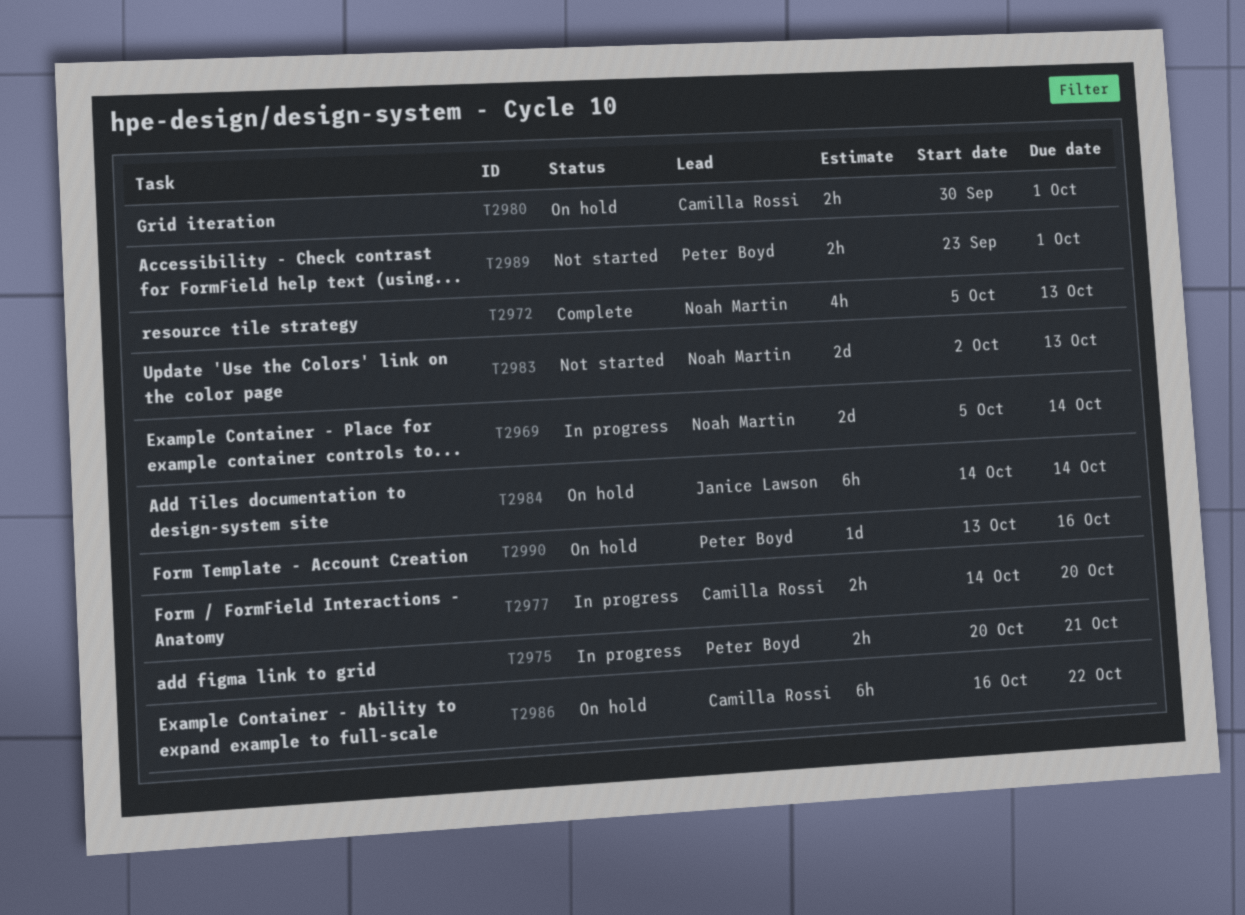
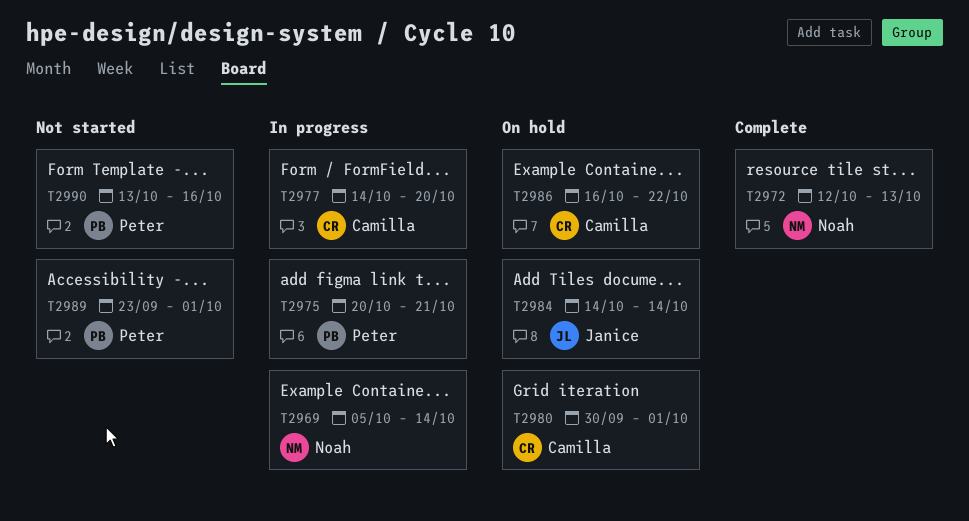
T2972, start: Oct 5 -> Oct 12
T2983: present -> none
T2990, status: On hold -> Not started

